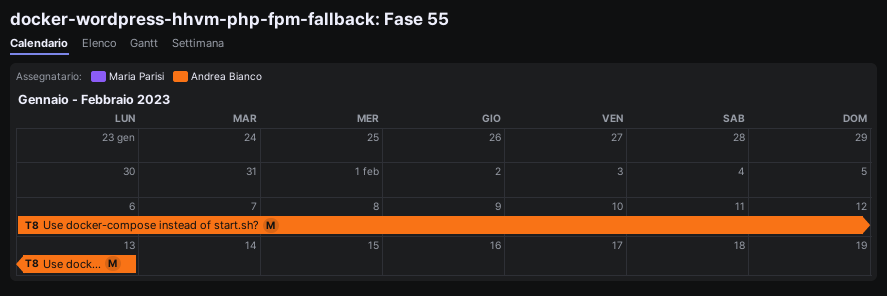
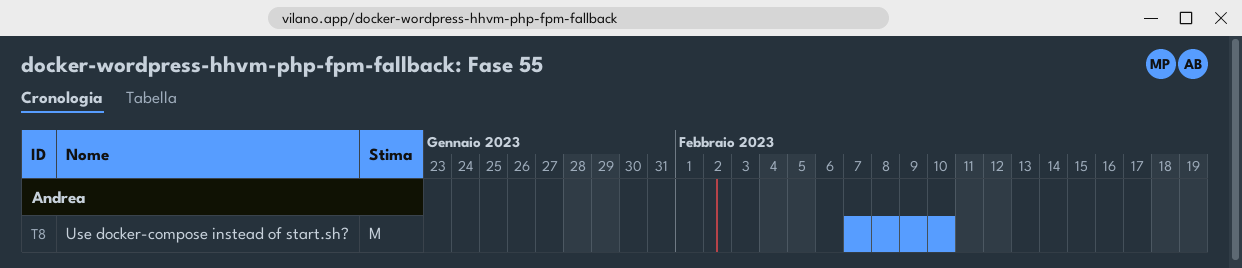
T8, start: Feb 6 -> Feb 7
T8, due: Feb 13 -> Feb 10

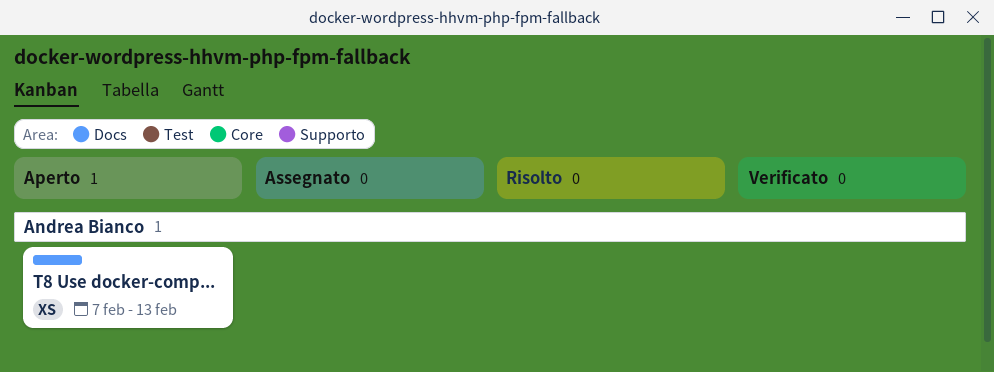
T8, estimate: M -> XS
T8, due: Feb 10 -> Feb 13

